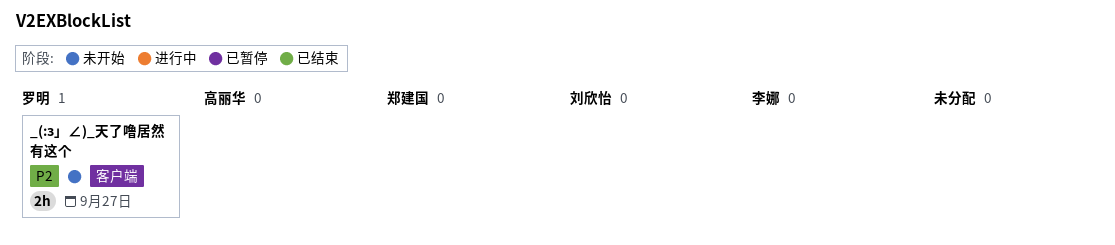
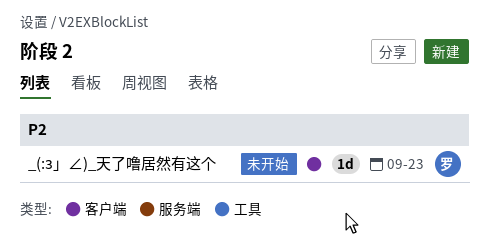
_(:з」∠)_天了噜居然有这个, estimate: 2h -> 1d
_(:з」∠)_天了噜居然有这个, due: Sep 27 -> Sep 23

